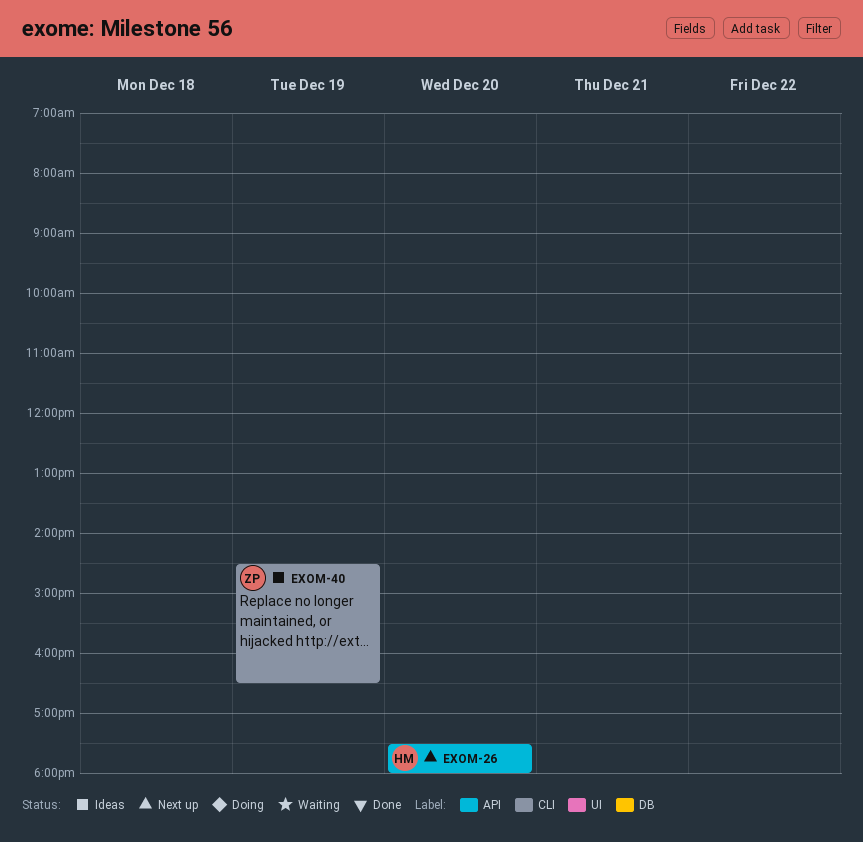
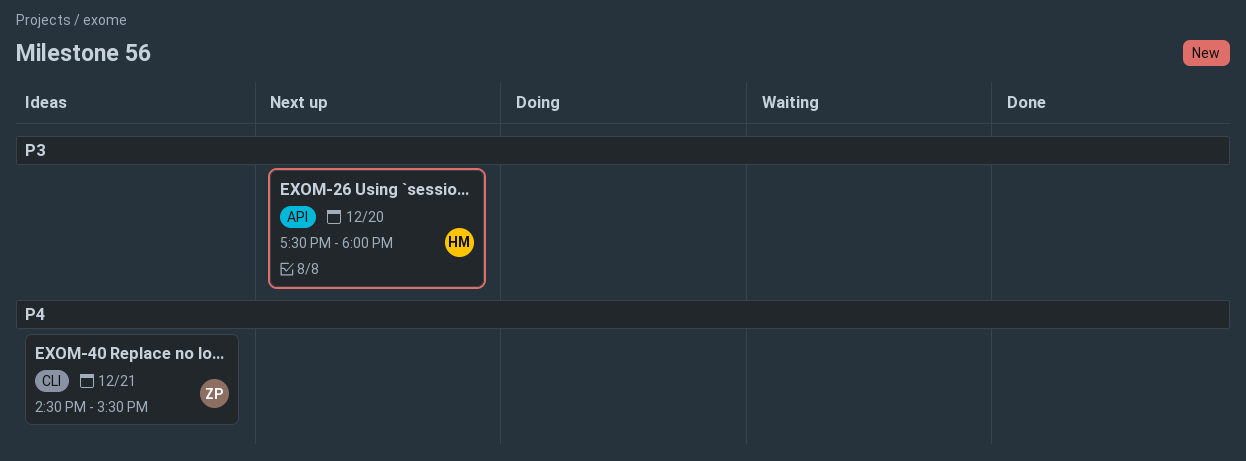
EXOM-40, day: Dec 19 -> Dec 21
EXOM-40, ends: 16:30 -> 15:30

